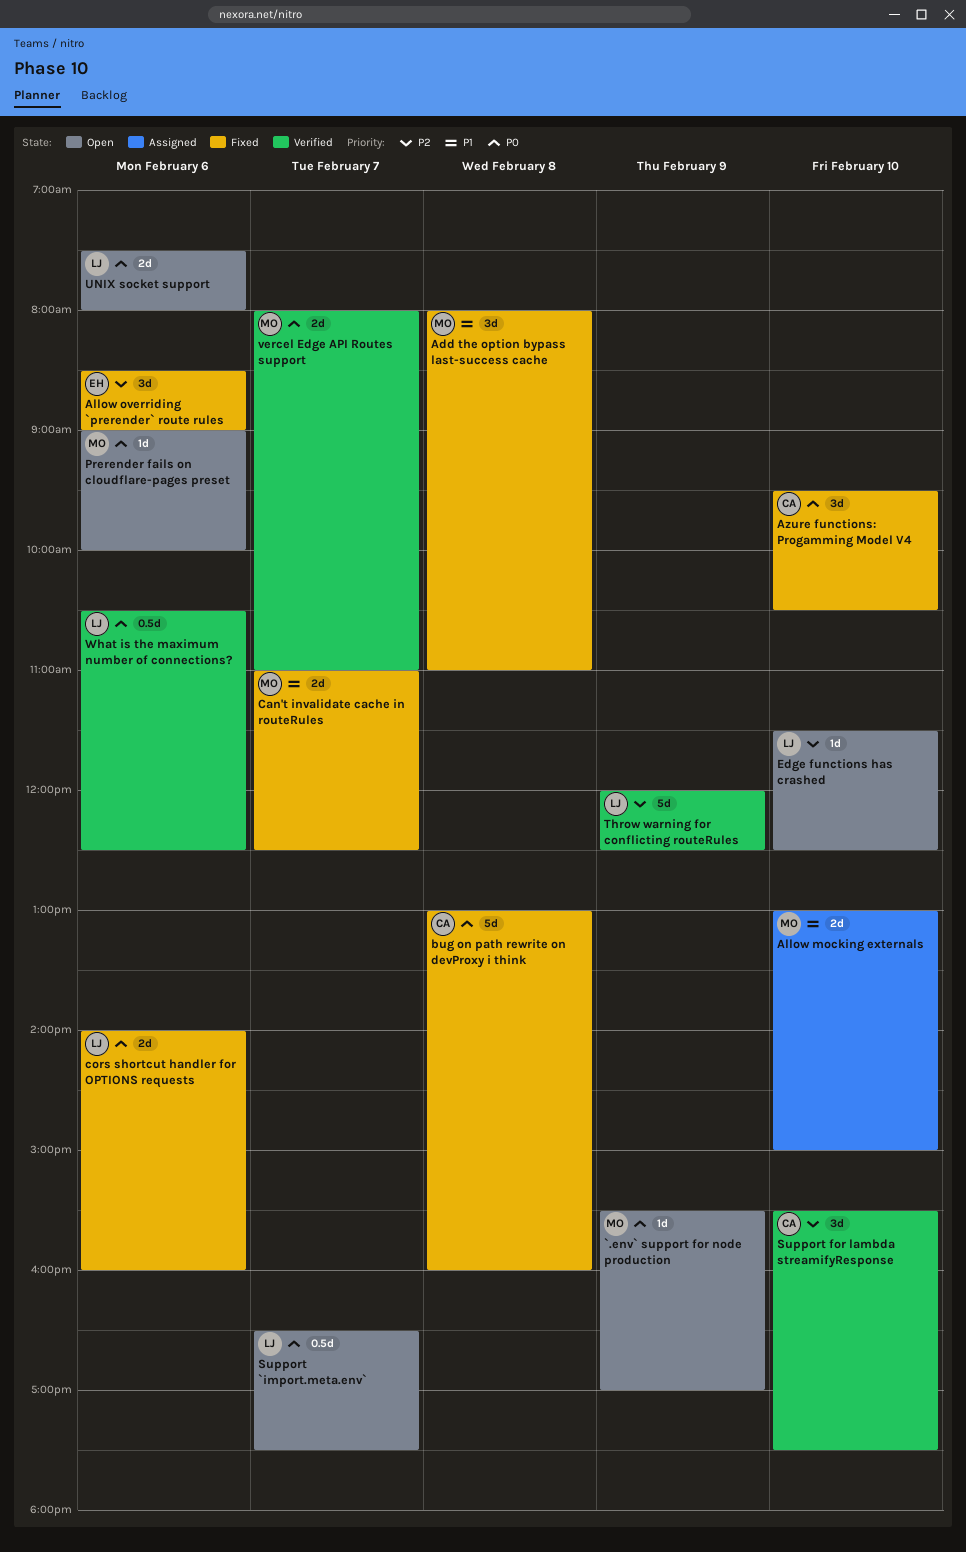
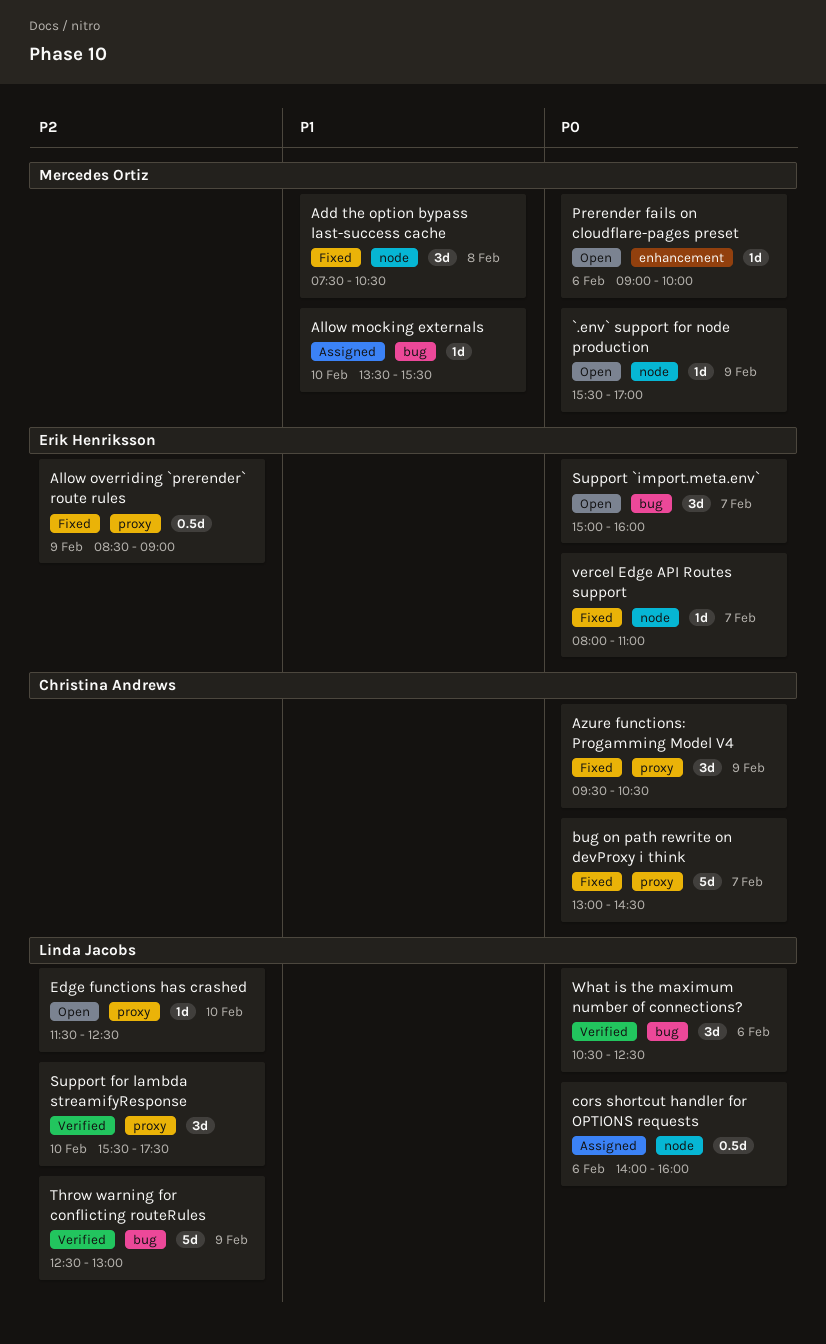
Add the option bypass last-success cache, begins: 08:00 -> 07:30
Add the option bypass last-success cache, ends: 11:00 -> 10:30
Allow mocking externals, estimate: 2d -> 1d
Allow mocking externals, begins: 13:00 -> 13:30
Allow mocking externals, ends: 15:00 -> 15:30
Allow overriding `prerender` route rules, estimate: 3d -> 0.5d
Allow overriding `prerender` route rules, day: Feb 6 -> Feb 9
Azure functions: Progamming Model V4, day: Feb 10 -> Feb 9
bug on path rewrite on devProxy i think, day: Feb 8 -> Feb 7
bug on path rewrite on devProxy i think, ends: 16:00 -> 14:30
Can't invalidate cache in routeRules: present -> none
cors shortcut handler for OPTIONS requests, status: Fixed -> Assigned
cors shortcut handler for OPTIONS requests, estimate: 2d -> 0.5d
Support `import.meta.env`, owner: Linda Jacobs -> Erik Henriksson
Support `import.meta.env`, estimate: 0.5d -> 3d
Support `import.meta.env`, begins: 16:30 -> 15:00
Support `import.meta.env`, ends: 17:30 -> 16:00
Support for lambda streamifyResponse, owner: Christina Andrews -> Linda Jacobs
Throw warning for conflicting routeRules, begins: 12:00 -> 12:30
Throw warning for conflicting routeRules, ends: 12:30 -> 13:00
UNIX socket support: present -> none
vercel Edge API Routes support, status: Verified -> Fixed
vercel Edge API Routes support, owner: Mercedes Ortiz -> Erik Henriksson
vercel Edge API Routes support, estimate: 2d -> 1d
What is the maximum number of connections?, estimate: 0.5d -> 3d

